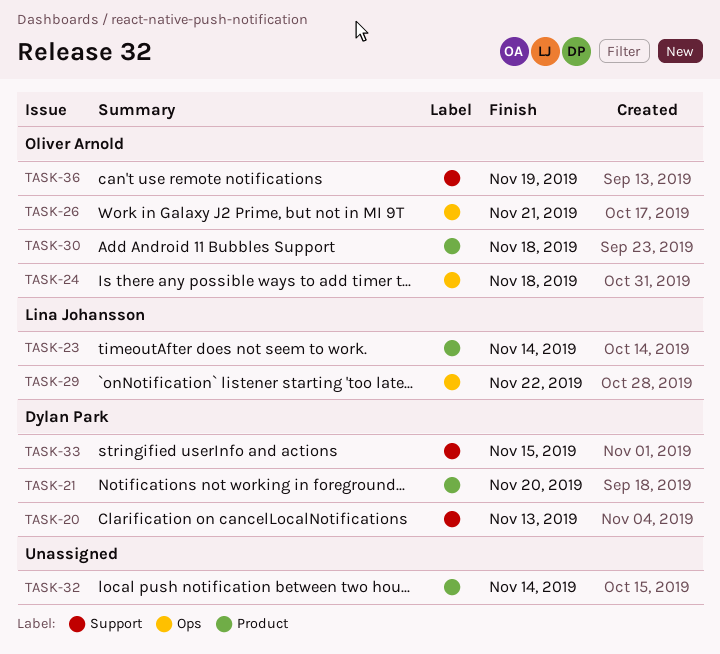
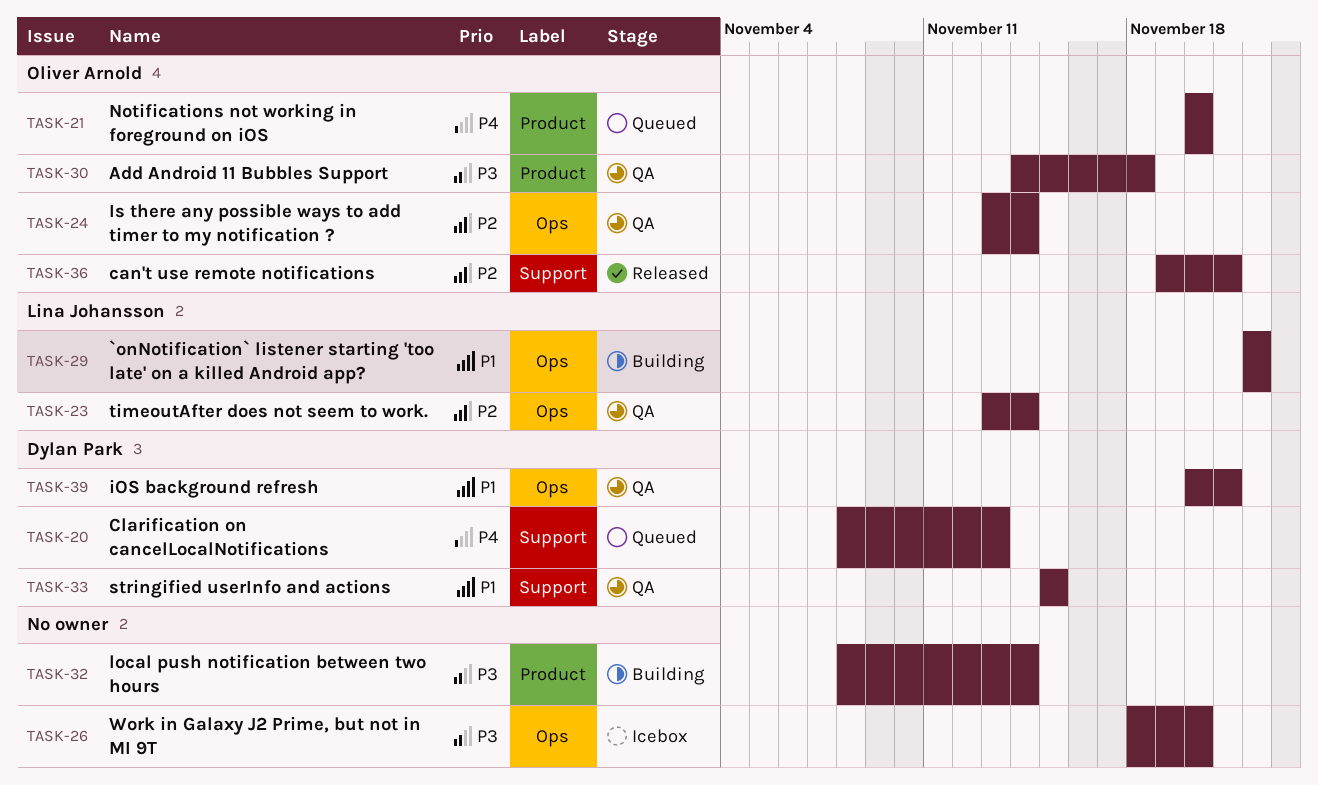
TASK-21, owner: Dylan Park -> Oliver Arnold
TASK-23, label: Product -> Ops
TASK-24, due: Nov 18 -> Nov 14
TASK-26, owner: Oliver Arnold -> none
TASK-26, due: Nov 21 -> Nov 20
TASK-36, due: Nov 19 -> Nov 21
TASK-39: none -> present

